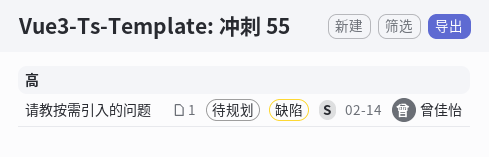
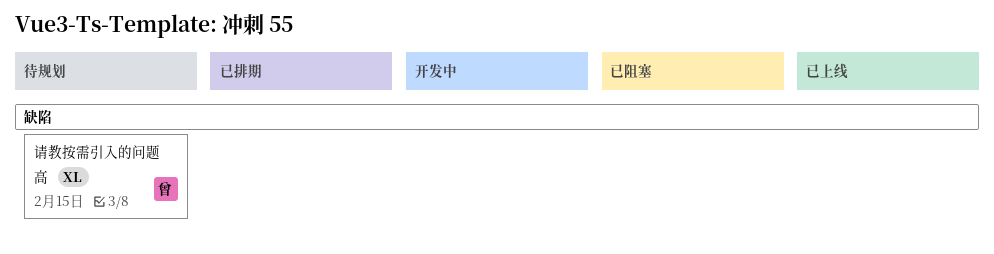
请教按需引入的问题, estimate: S -> XL
请教按需引入的问题, due: Feb 14 -> Feb 15

